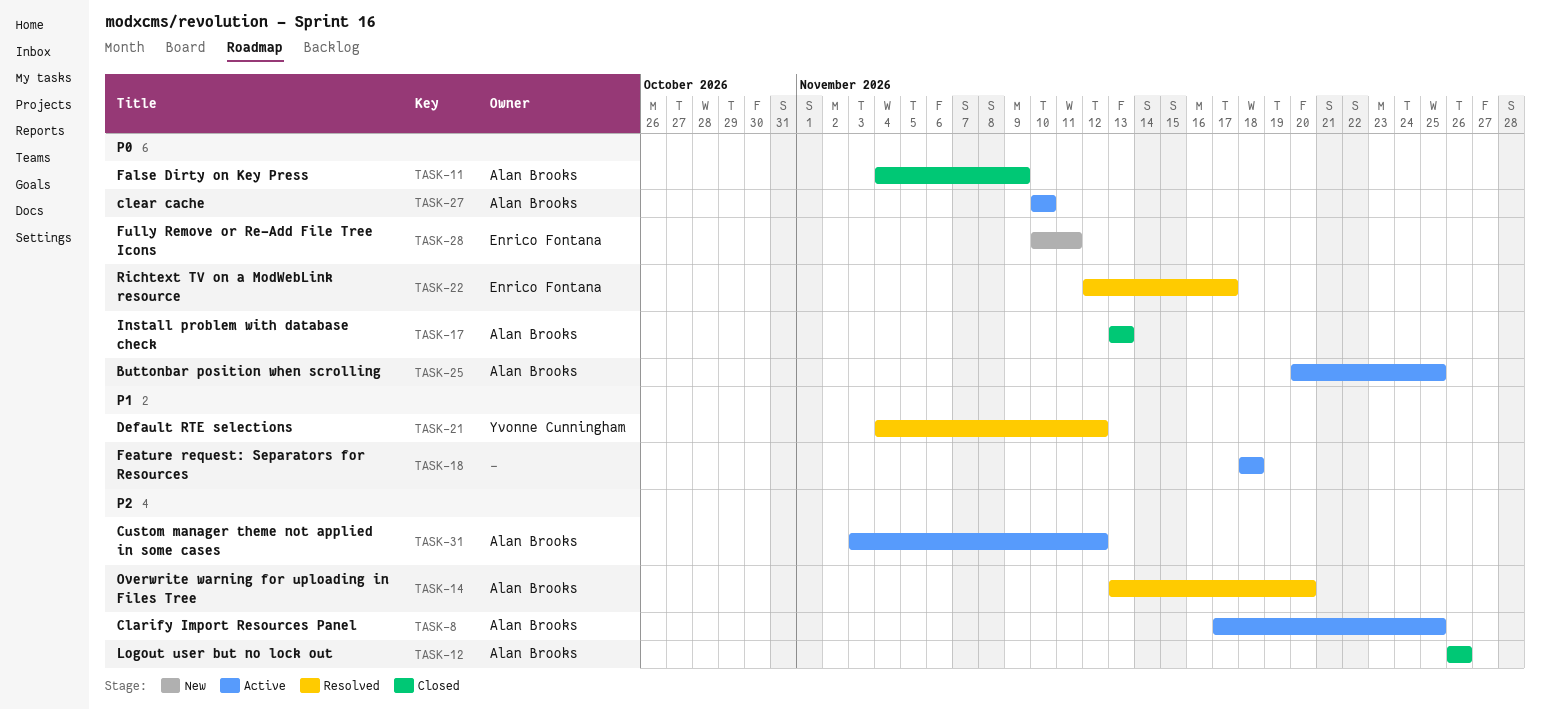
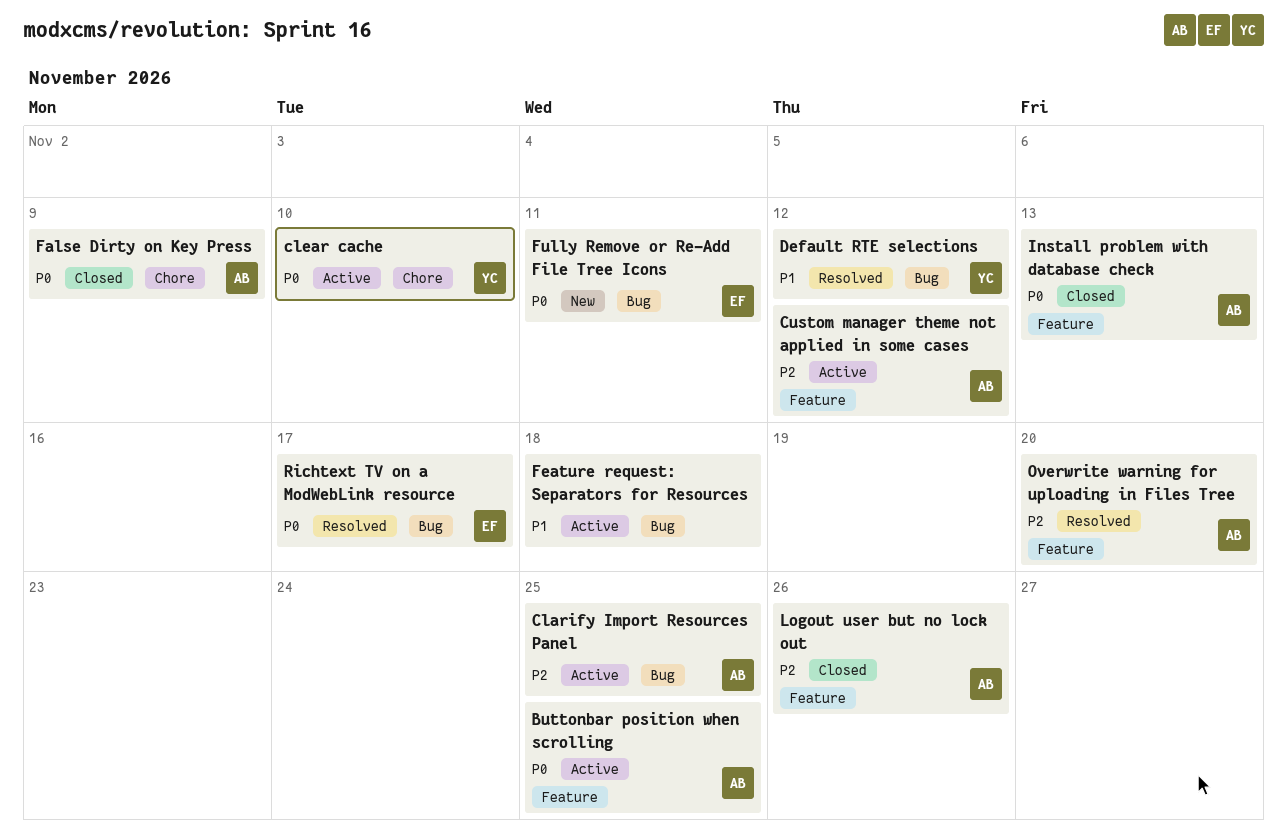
clear cache, owner: Alan Brooks -> Yvonne Cunningham

